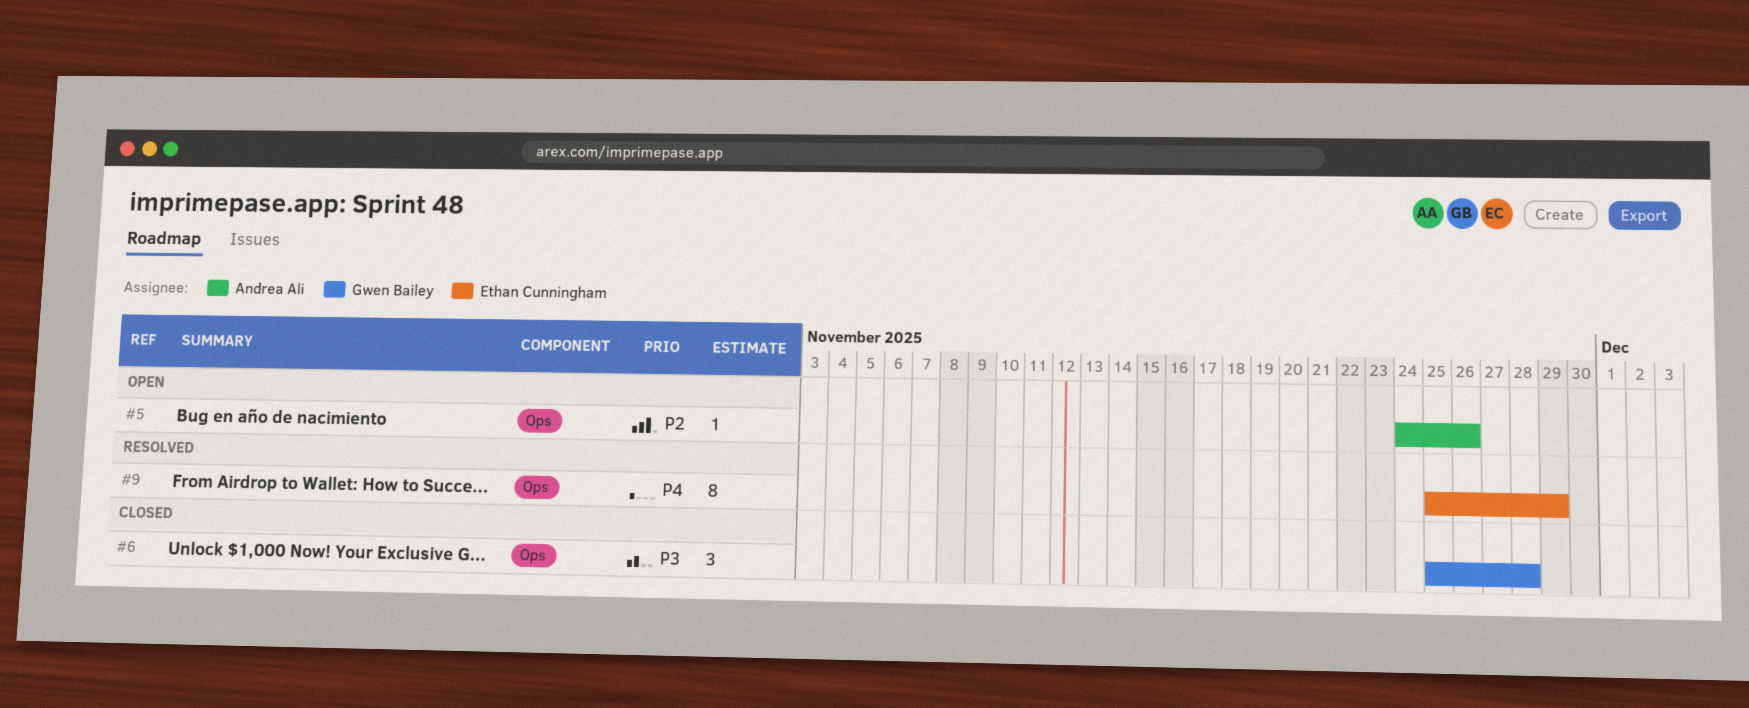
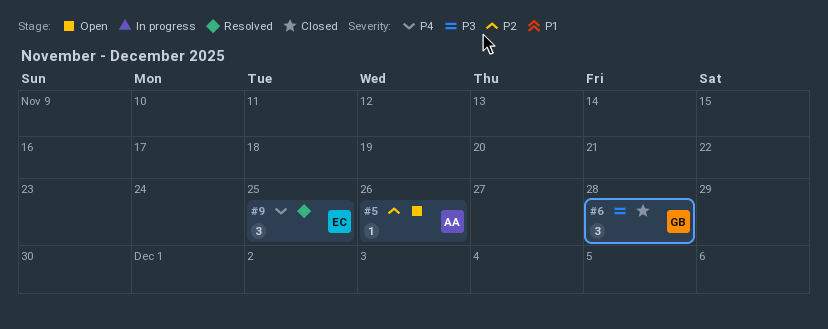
#9, estimate: 8 -> 3
#9, due: Nov 29 -> Nov 25

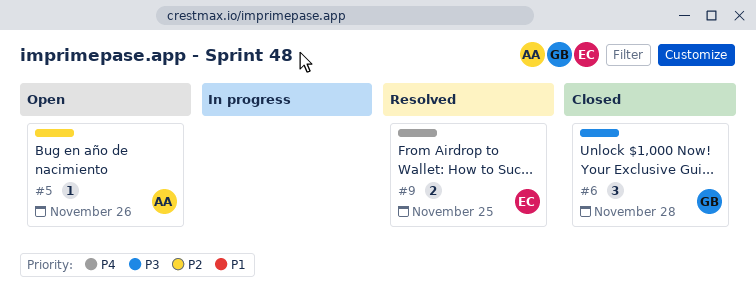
#9, estimate: 3 -> 2

